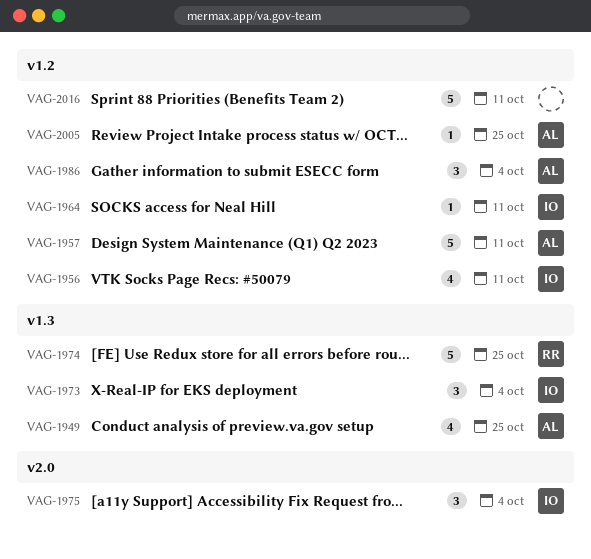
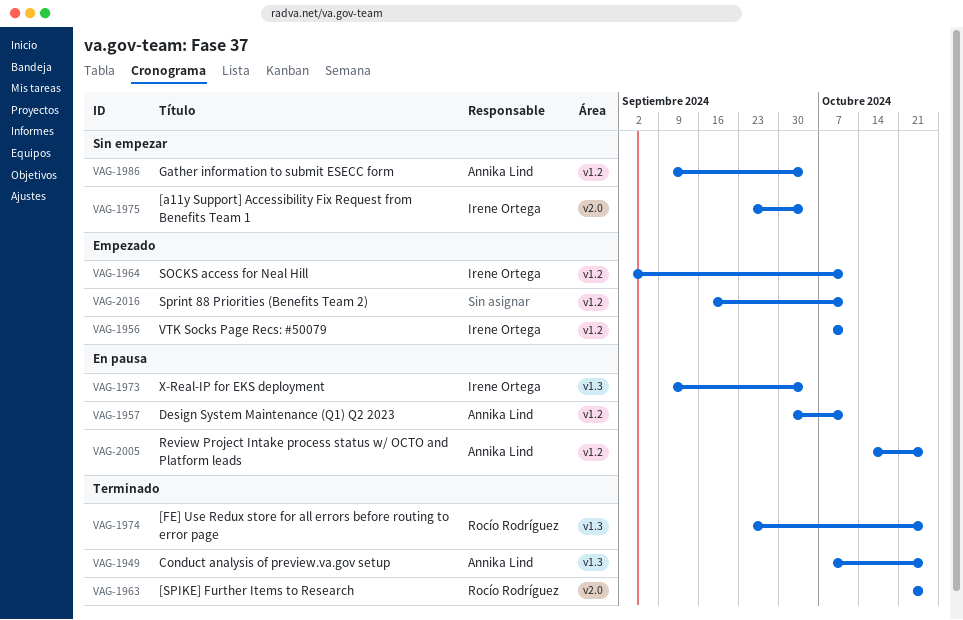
VAG-1963: none -> present

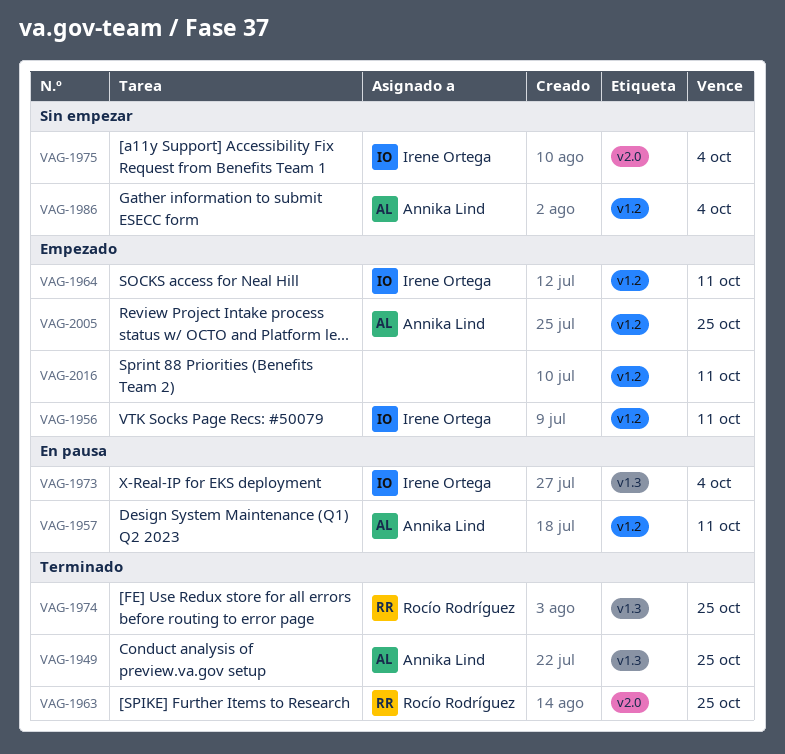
VAG-2005, status: En pausa -> Empezado

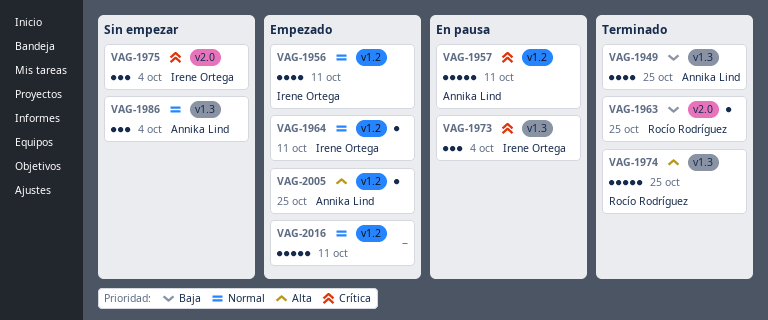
VAG-1986, label: v1.2 -> v1.3

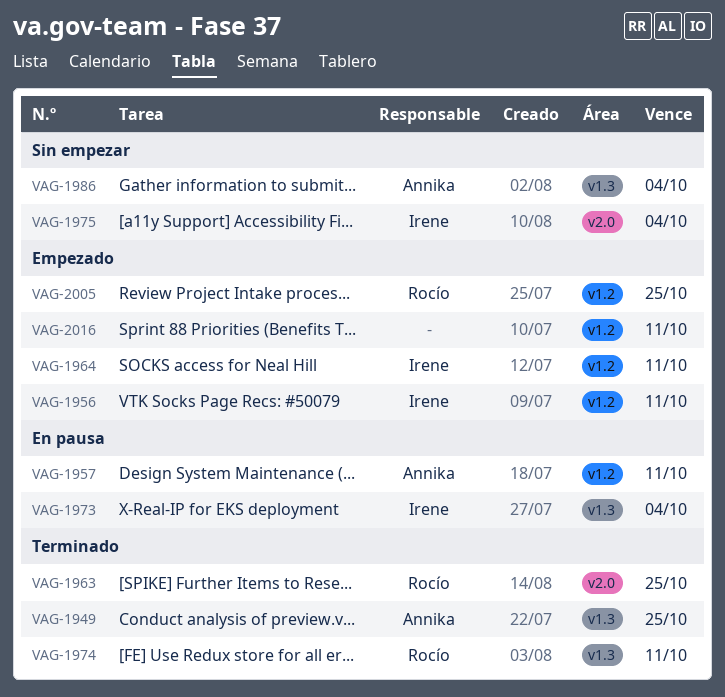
VAG-1974, due: Oct 25 -> Oct 11
VAG-2005, owner: Annika Lind -> Rocío Rodríguez

